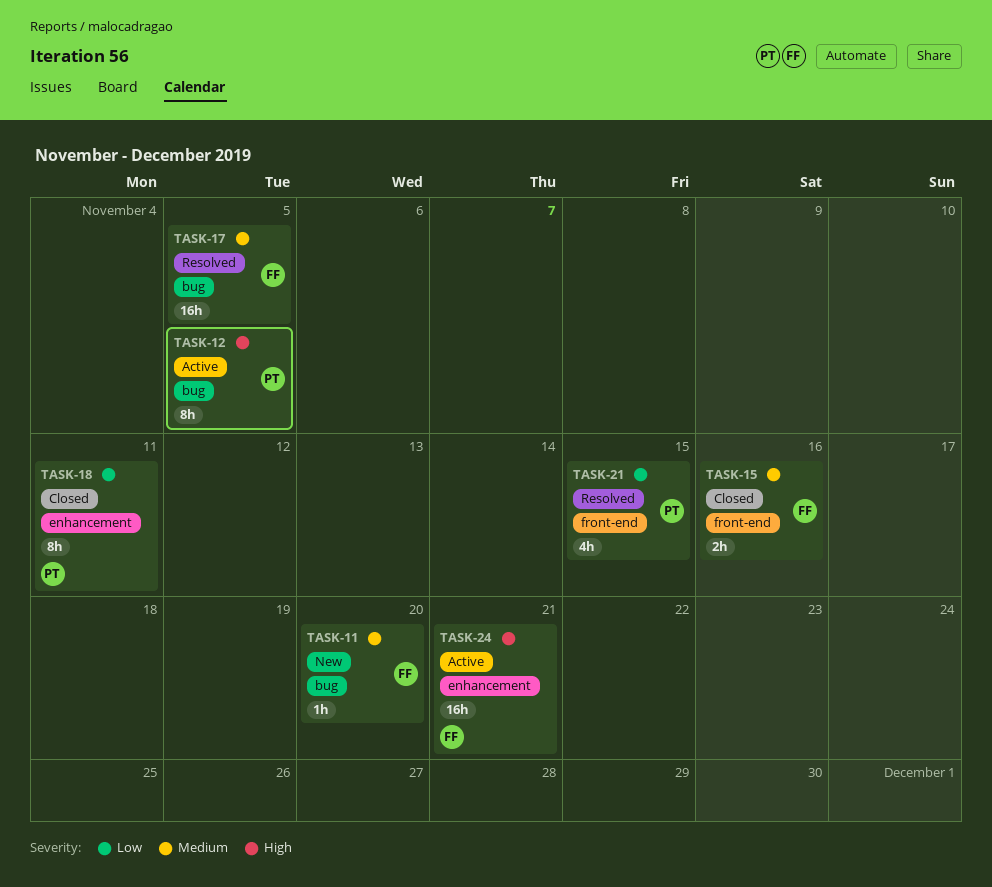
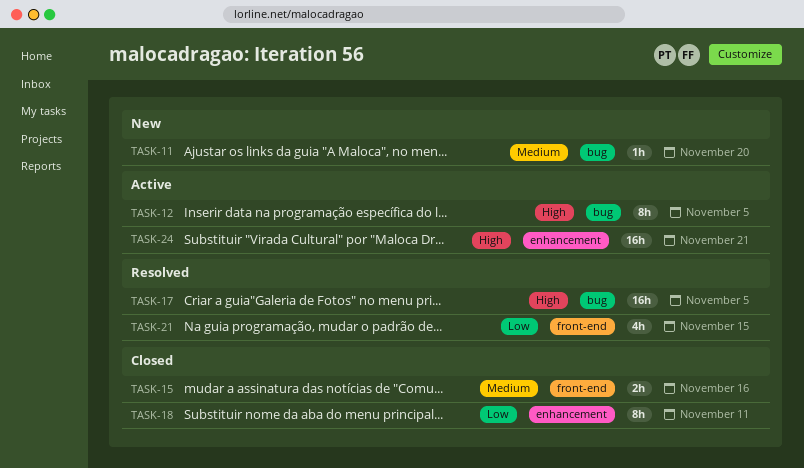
TASK-17, priority: Medium -> High

